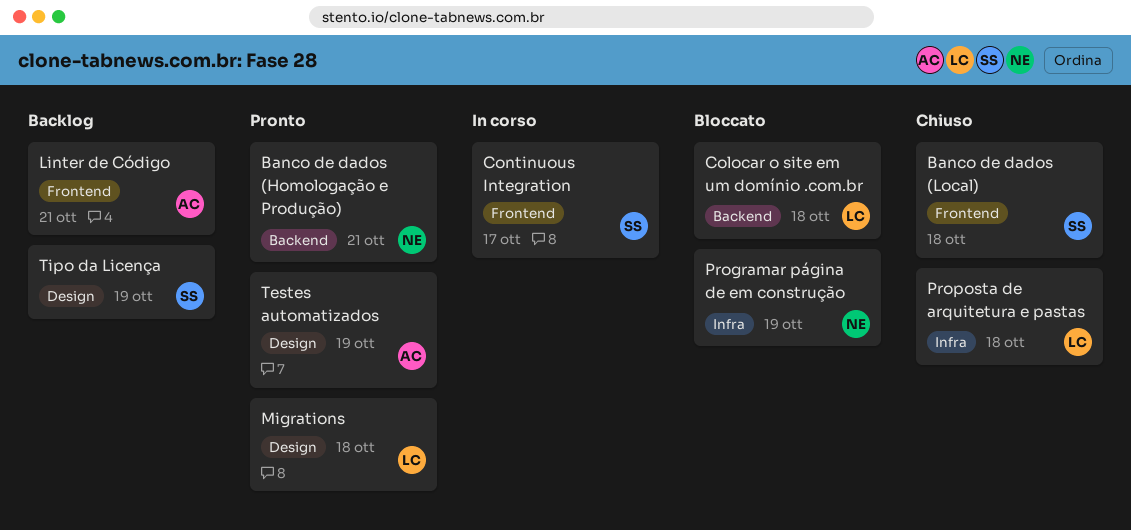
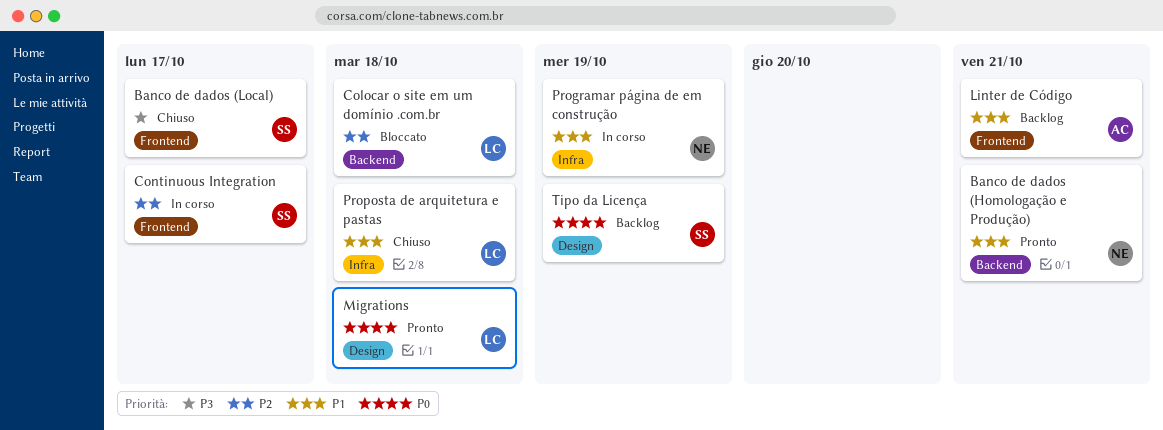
Banco de dados (Local), due: Oct 18 -> Oct 17
Programar página de em construção, status: Bloccato -> In corso
Testes automatizados: present -> none

